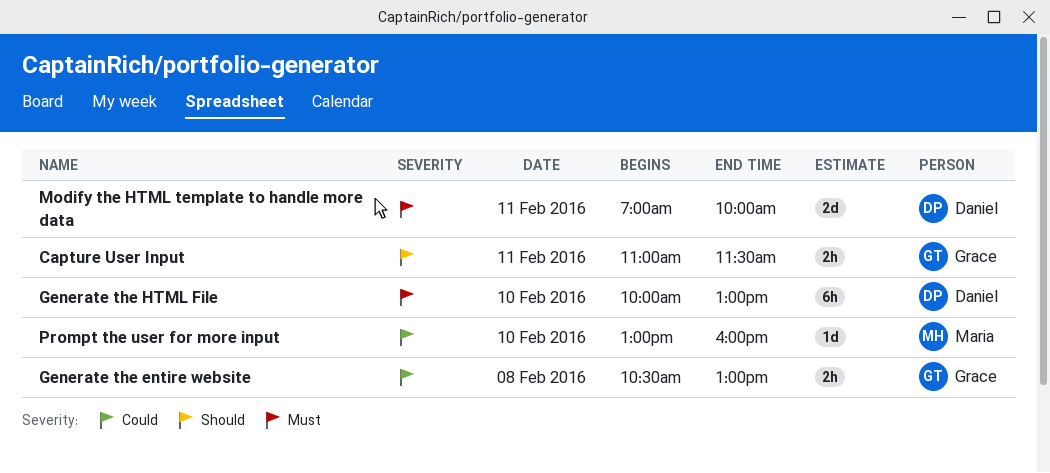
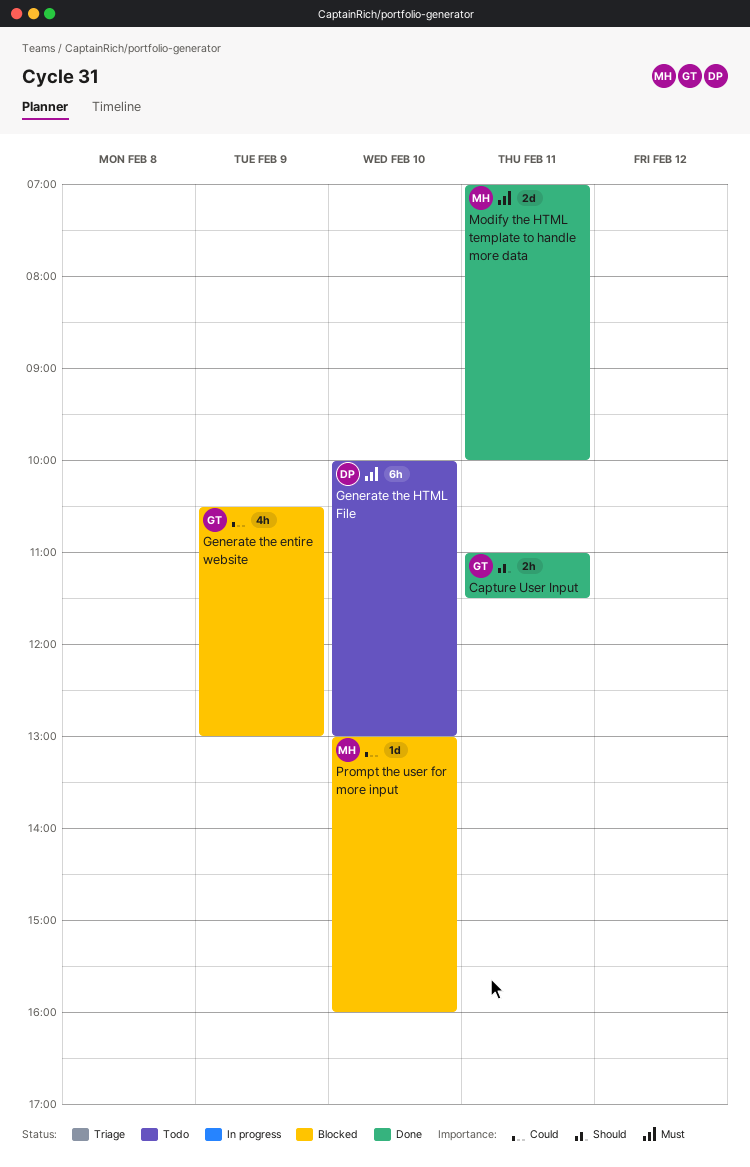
Generate the entire website, estimate: 2h -> 4h
Generate the entire website, day: Feb 8 -> Feb 9
Modify the HTML template to handle more data, owner: Daniel -> Maria

